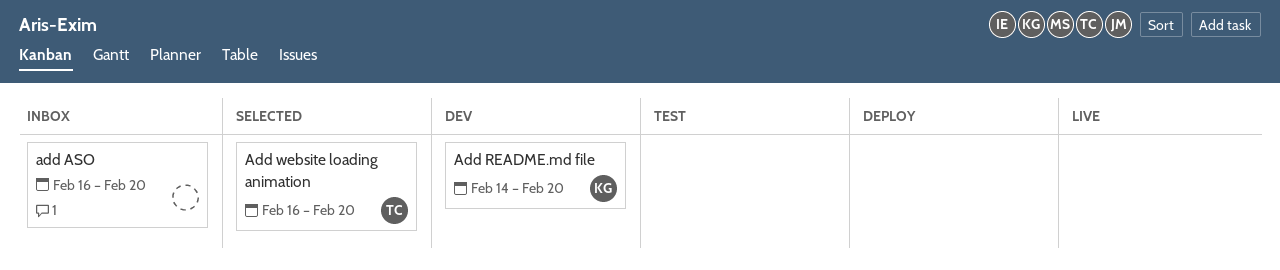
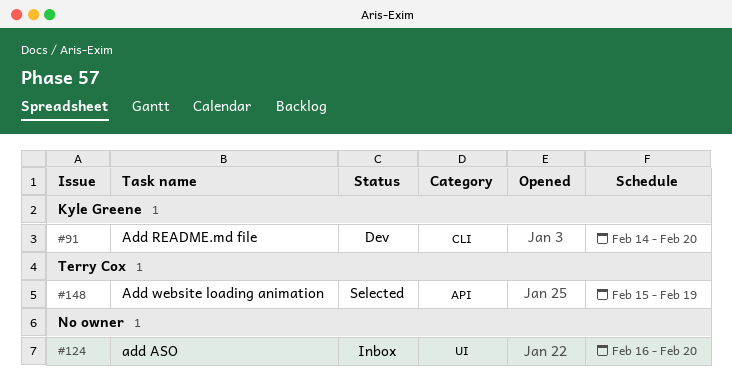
Add website loading animation, start: Feb 16 -> Feb 15
Add website loading animation, due: Feb 20 -> Feb 19

